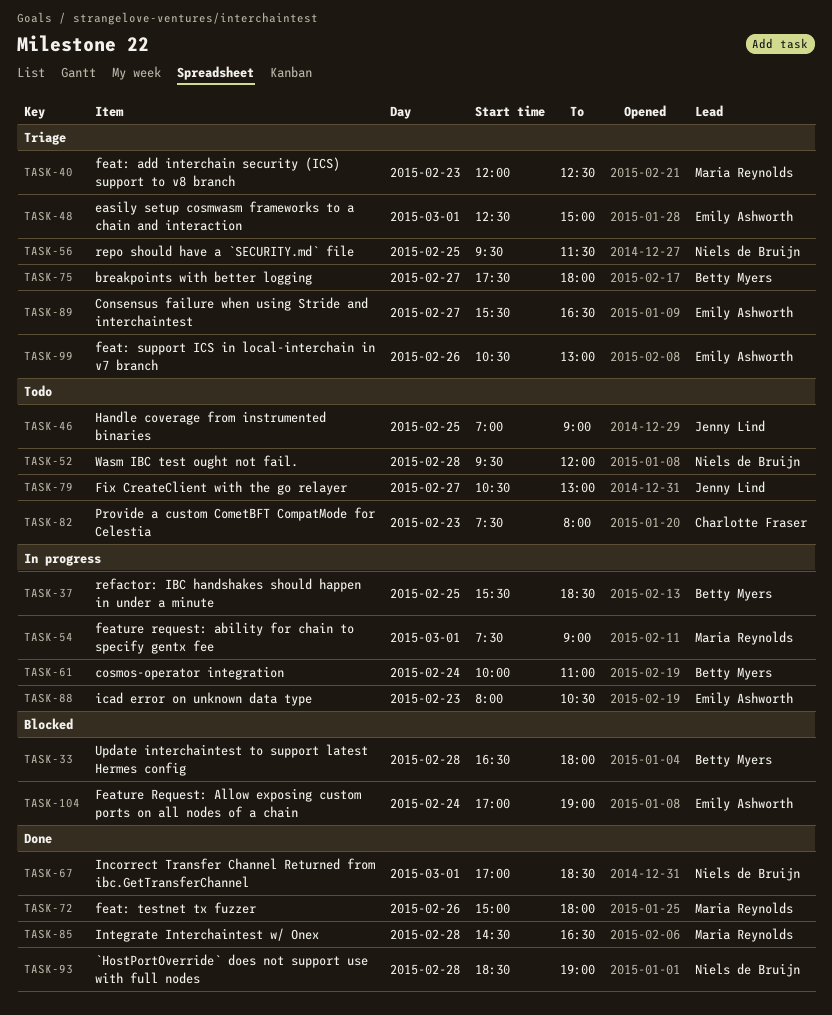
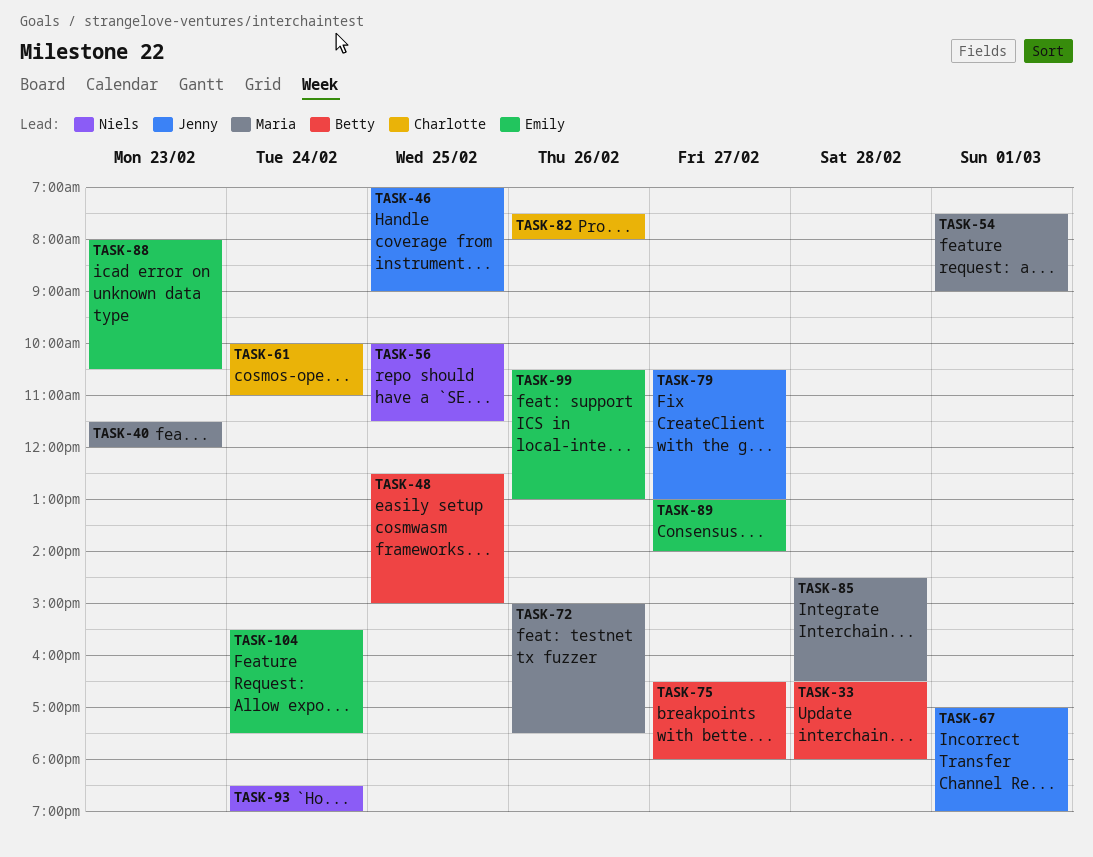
TASK-37: present -> none
TASK-40, begins: 12:00 -> 11:30
TASK-40, ends: 12:30 -> 12:00
TASK-48, owner: Emily Ashworth -> Betty Myers
TASK-48, day: Mar 1 -> Feb 25
TASK-52: present -> none
TASK-56, begins: 09:30 -> 10:00
TASK-61, owner: Betty Myers -> Charlotte Fraser
TASK-67, owner: Niels de Bruijn -> Jenny Lind
TASK-67, ends: 18:30 -> 19:00
TASK-72, ends: 18:00 -> 17:30
TASK-75, begins: 17:30 -> 16:30
TASK-82, day: Feb 23 -> Feb 26
TASK-89, begins: 15:30 -> 13:00
TASK-89, ends: 16:30 -> 14:00
TASK-93, day: Feb 28 -> Feb 24
TASK-104, begins: 17:00 -> 15:30
TASK-104, ends: 19:00 -> 17:30

